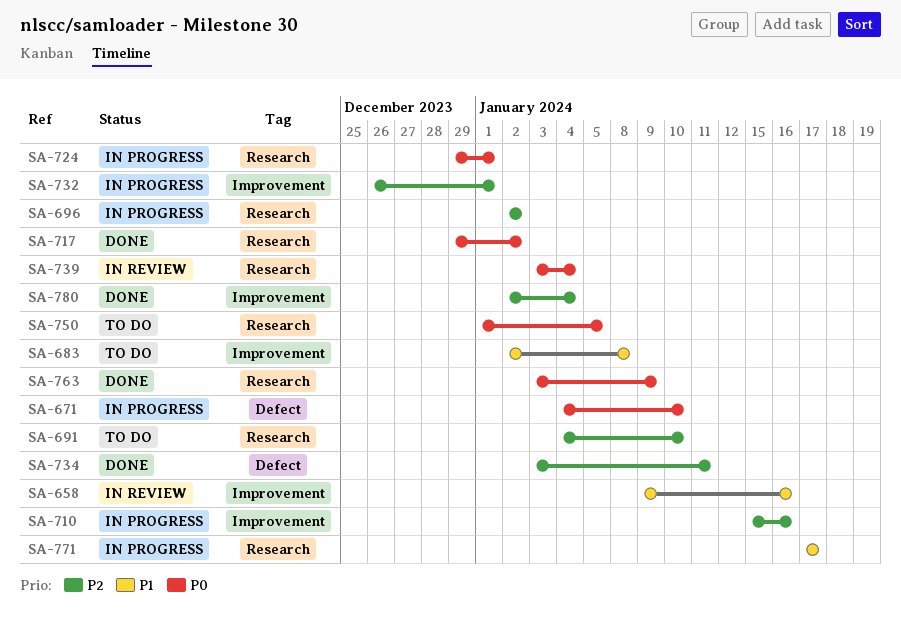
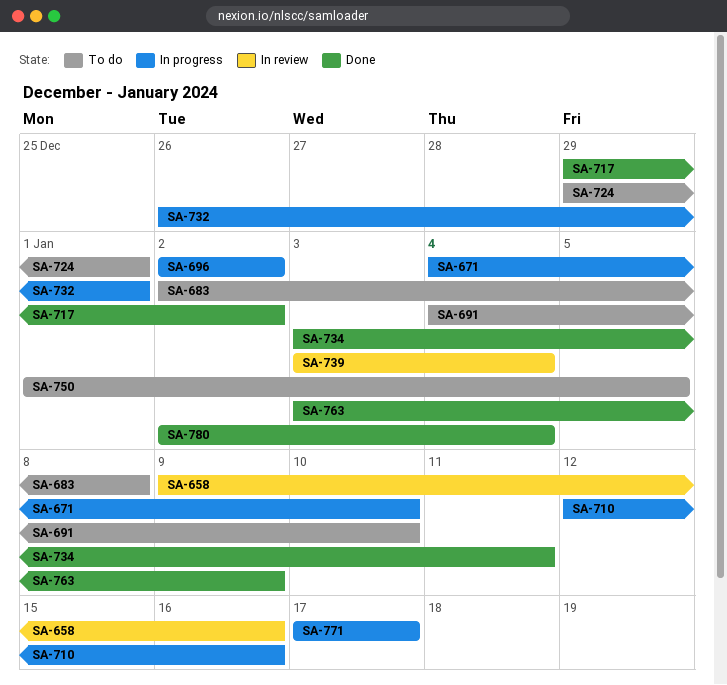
SA-710, start: Jan 15 -> Jan 12
SA-724, status: In progress -> To do

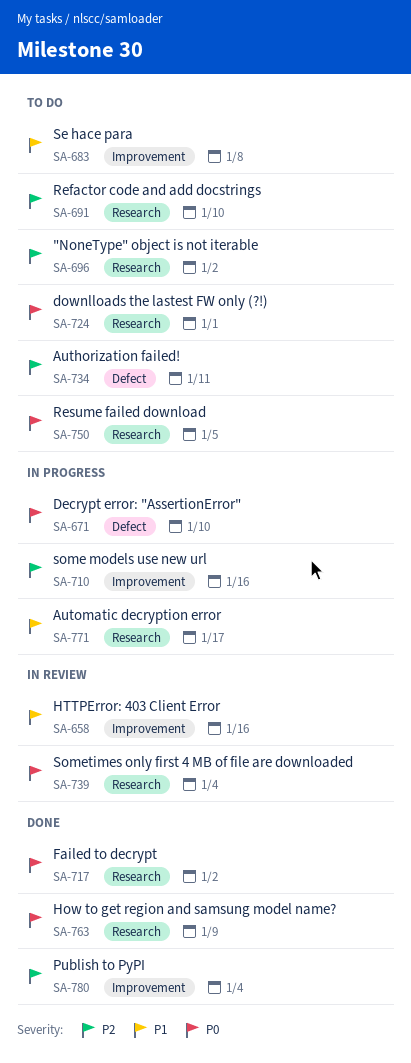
SA-696, status: In progress -> To do
SA-732: present -> none
SA-734, status: Done -> To do

